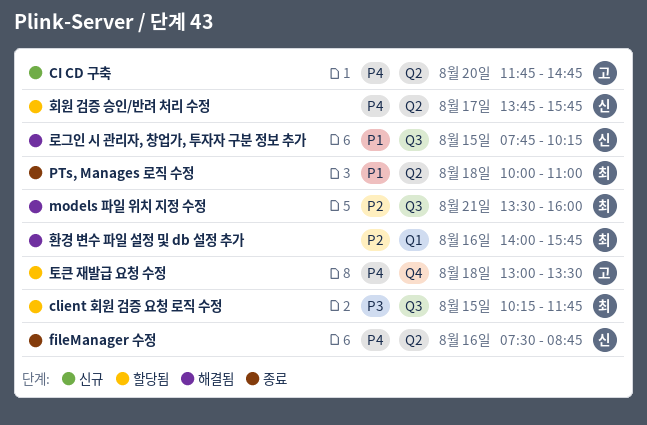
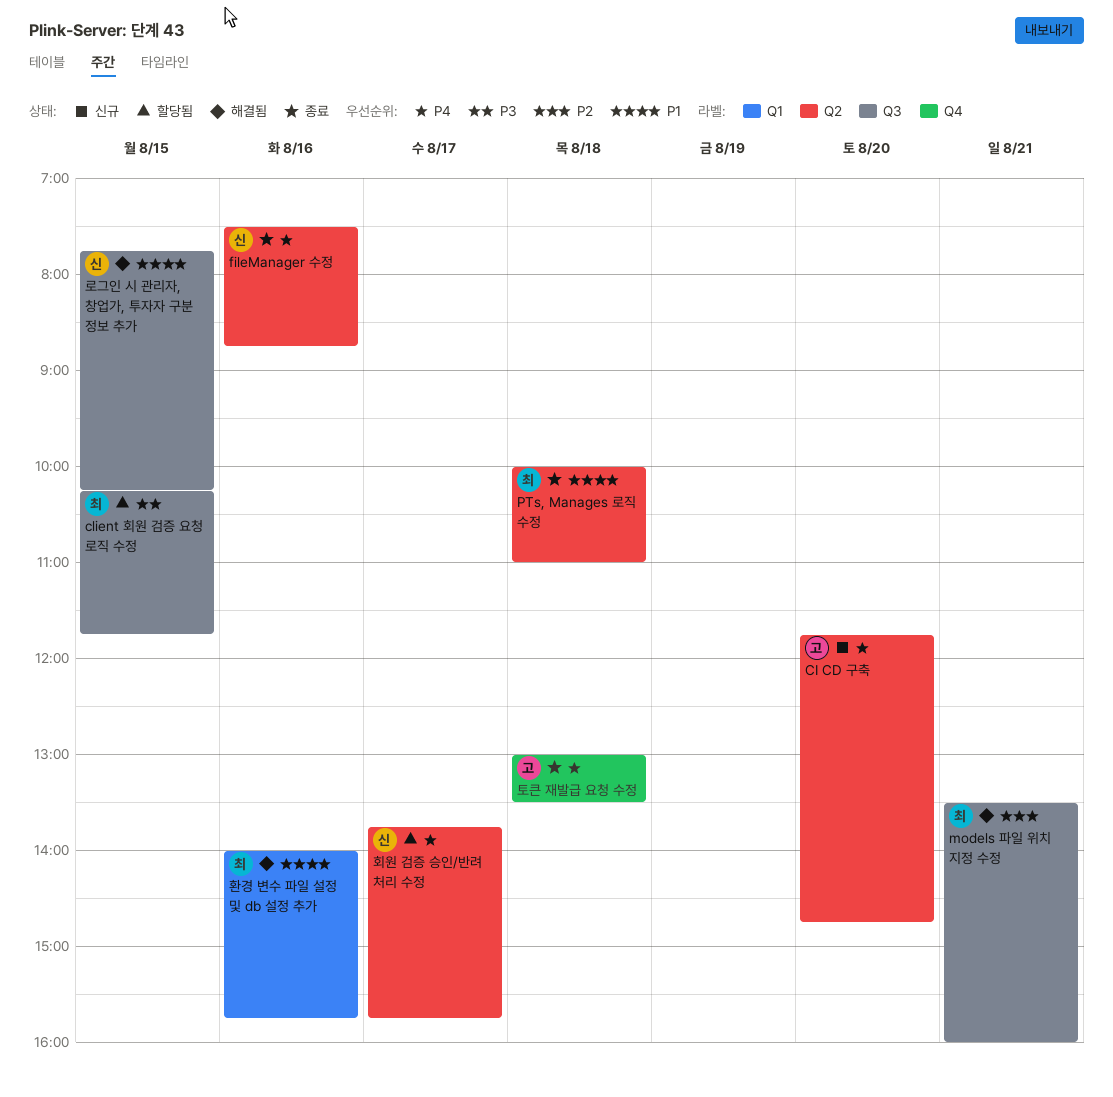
토큰 재발급 요청 수정, status: 할당됨 -> 종료
환경 변수 파일 설정 및 db 설정 추가, priority: P2 -> P1

